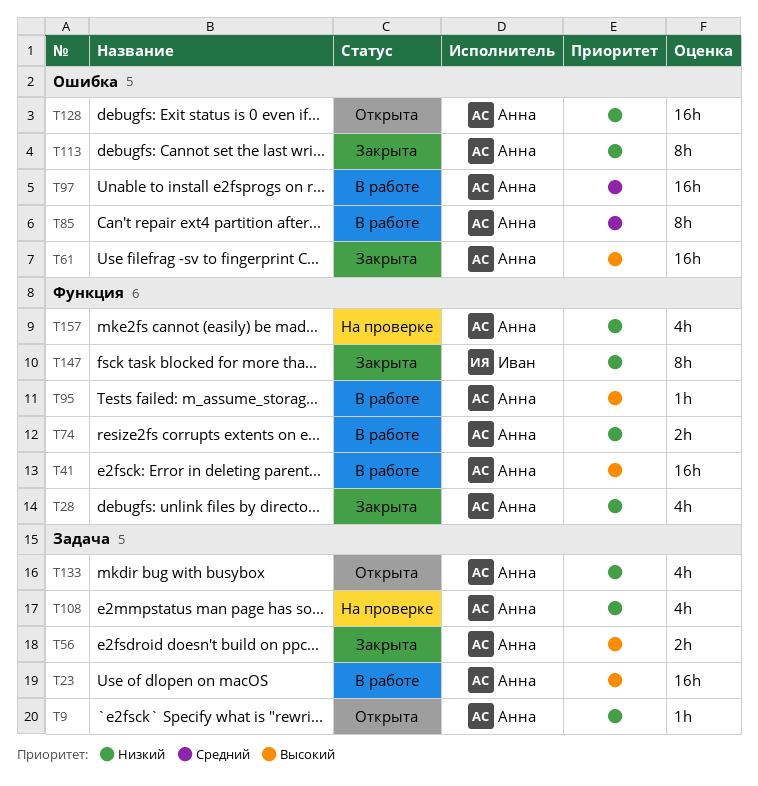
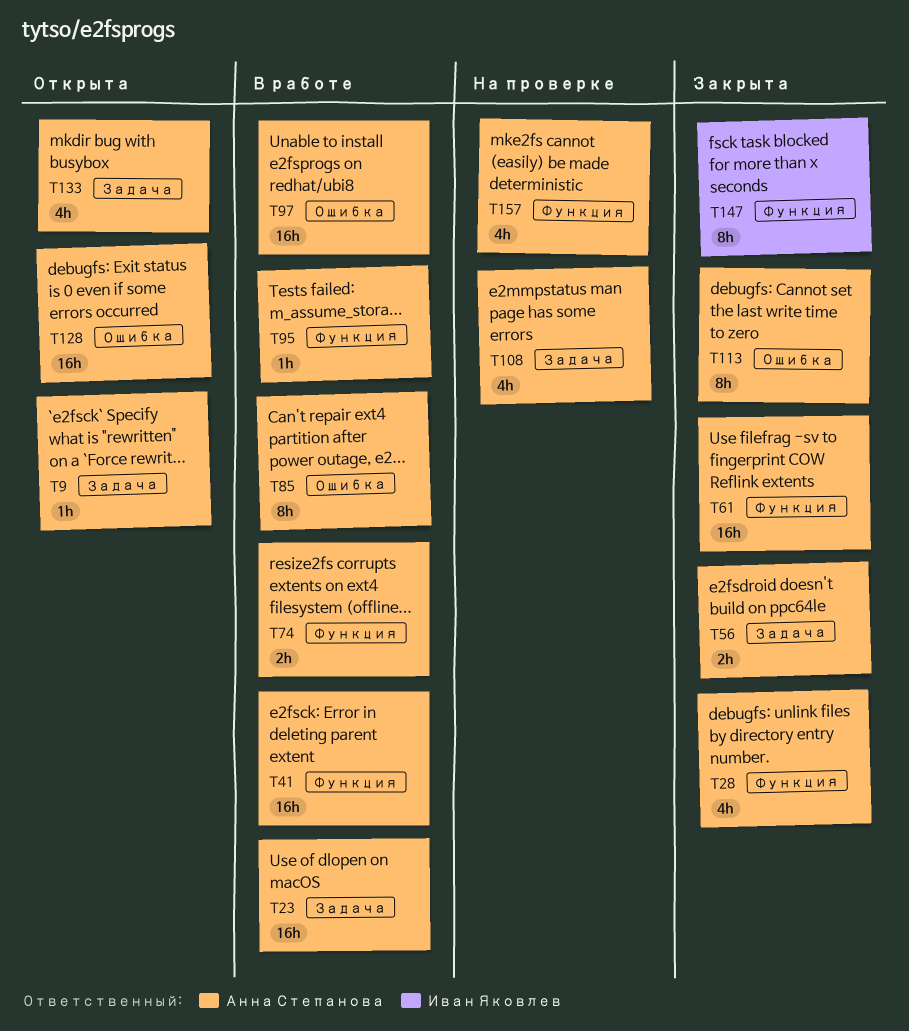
T61, label: Ошибка -> Функция

